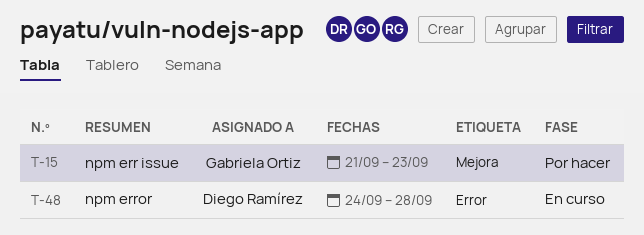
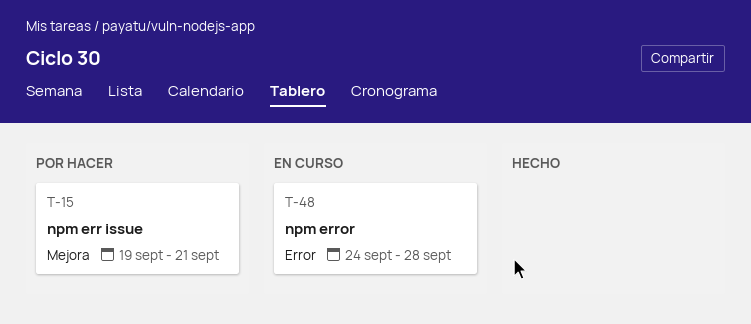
T-15, start: Sep 21 -> Sep 19
T-15, due: Sep 23 -> Sep 21

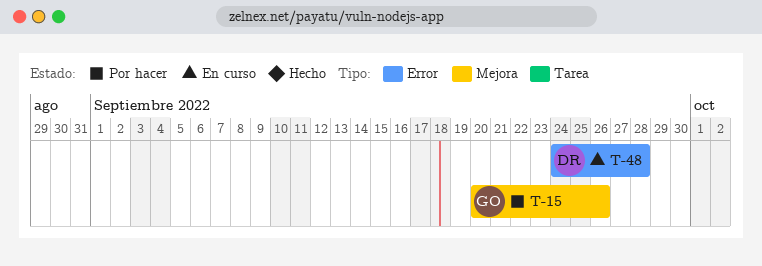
T-15, start: Sep 19 -> Sep 20
T-15, due: Sep 21 -> Sep 26

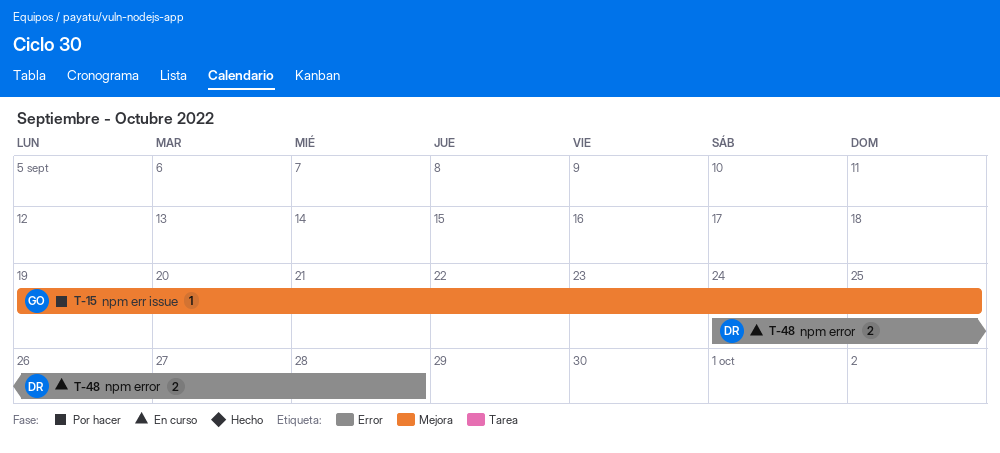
T-15, start: Sep 20 -> Sep 19
T-15, due: Sep 26 -> Sep 25

